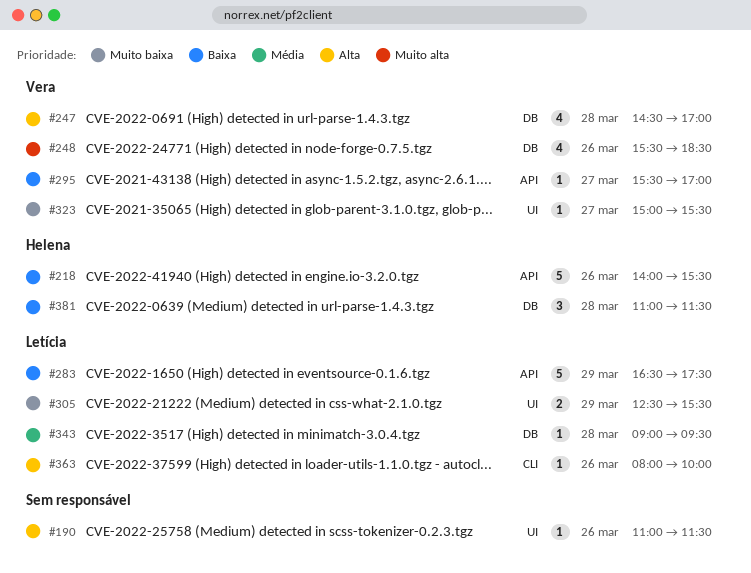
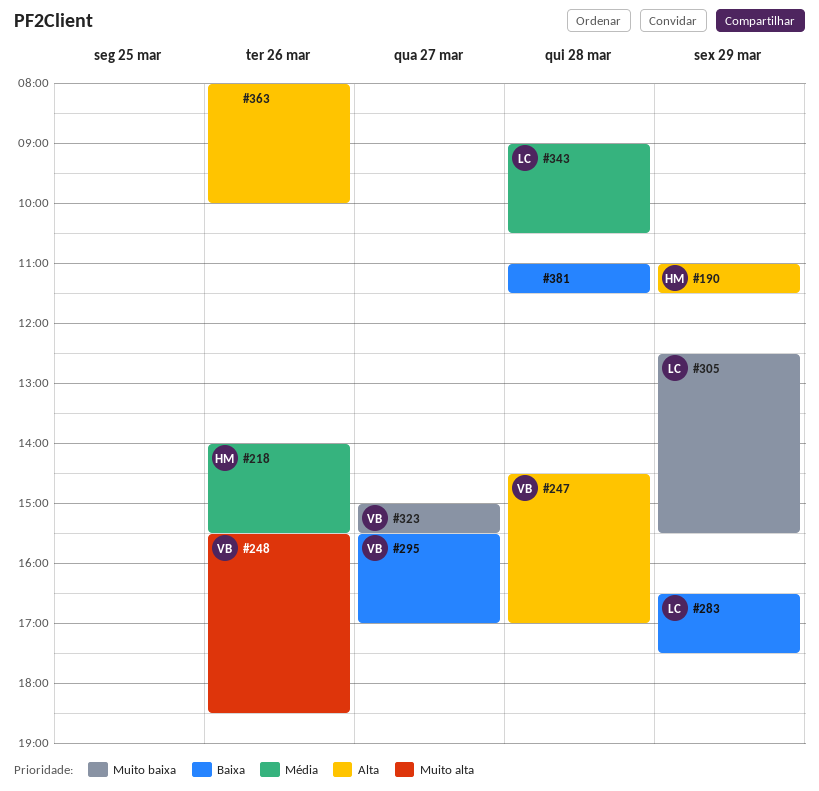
#190, owner: none -> Helena
#190, day: Mar 26 -> Mar 29
#218, priority: Baixa -> Média
#343, ends: 09:30 -> 10:30
#363, owner: Letícia -> none
#381, owner: Helena -> none

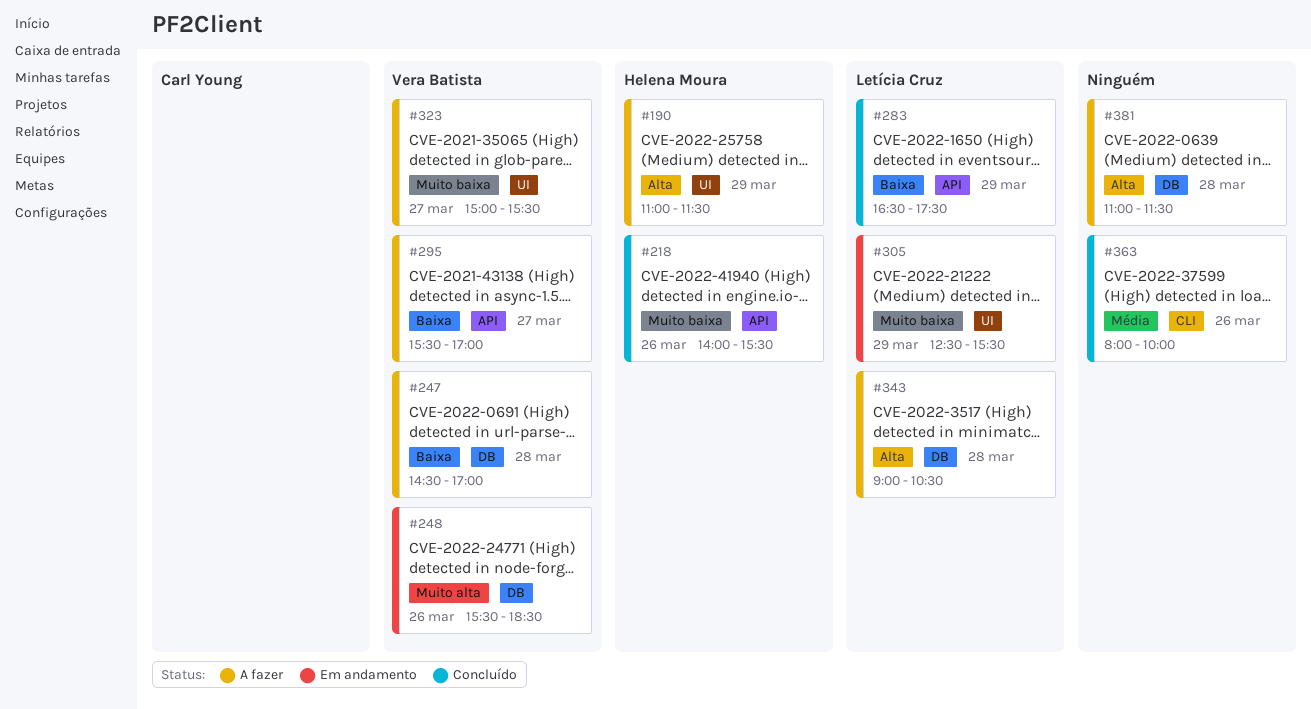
#218, priority: Média -> Muito baixa
#247, priority: Alta -> Baixa
#343, priority: Média -> Alta
#363, priority: Alta -> Média
#381, priority: Baixa -> Alta

